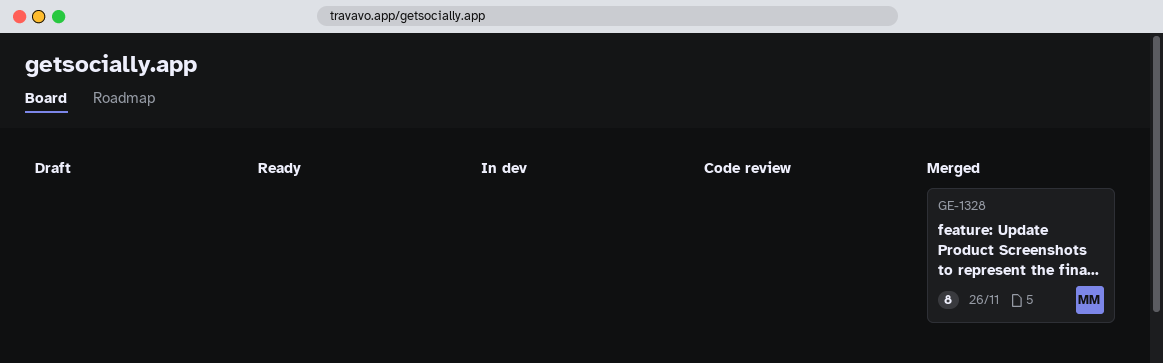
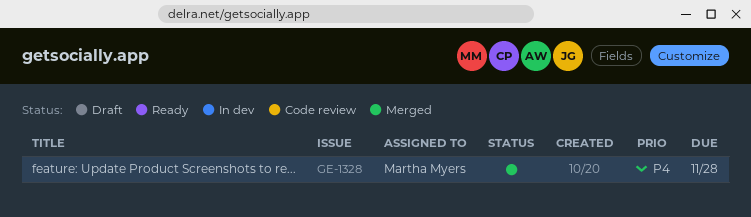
GE-1328, due: Nov 26 -> Nov 28

